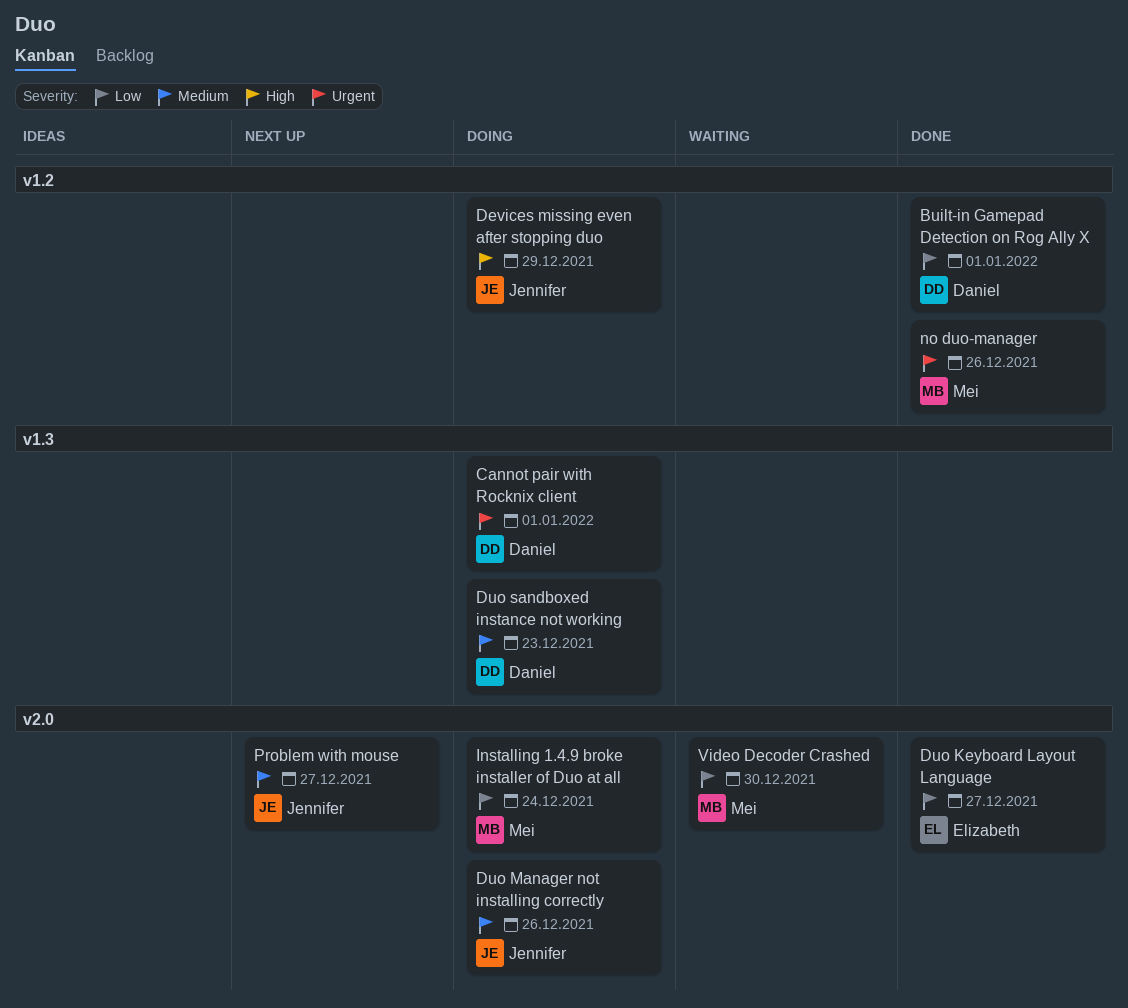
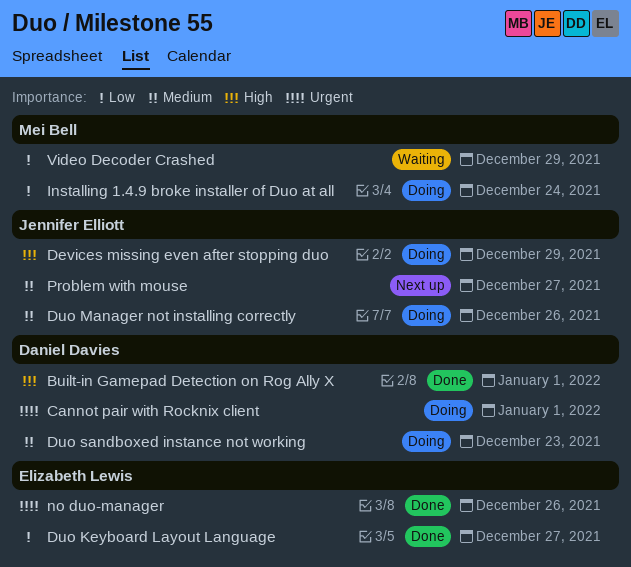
Built-in Gamepad Detection on Rog Ally X, priority: Low -> High
no duo-manager, owner: Mei Bell -> Elizabeth Lewis
Video Decoder Crashed, due: Dec 30 -> Dec 29

